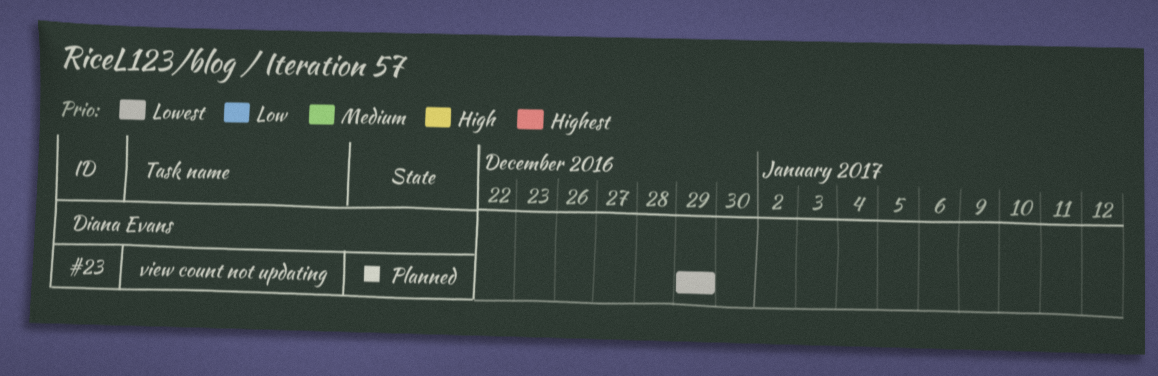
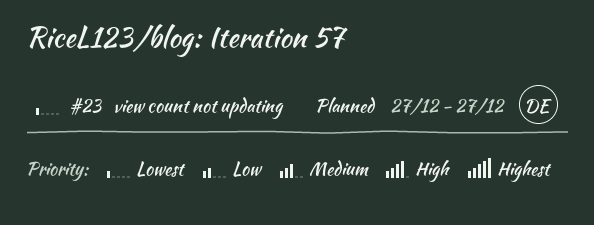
#23, start: Dec 29 -> Dec 27
#23, due: Dec 29 -> Dec 27

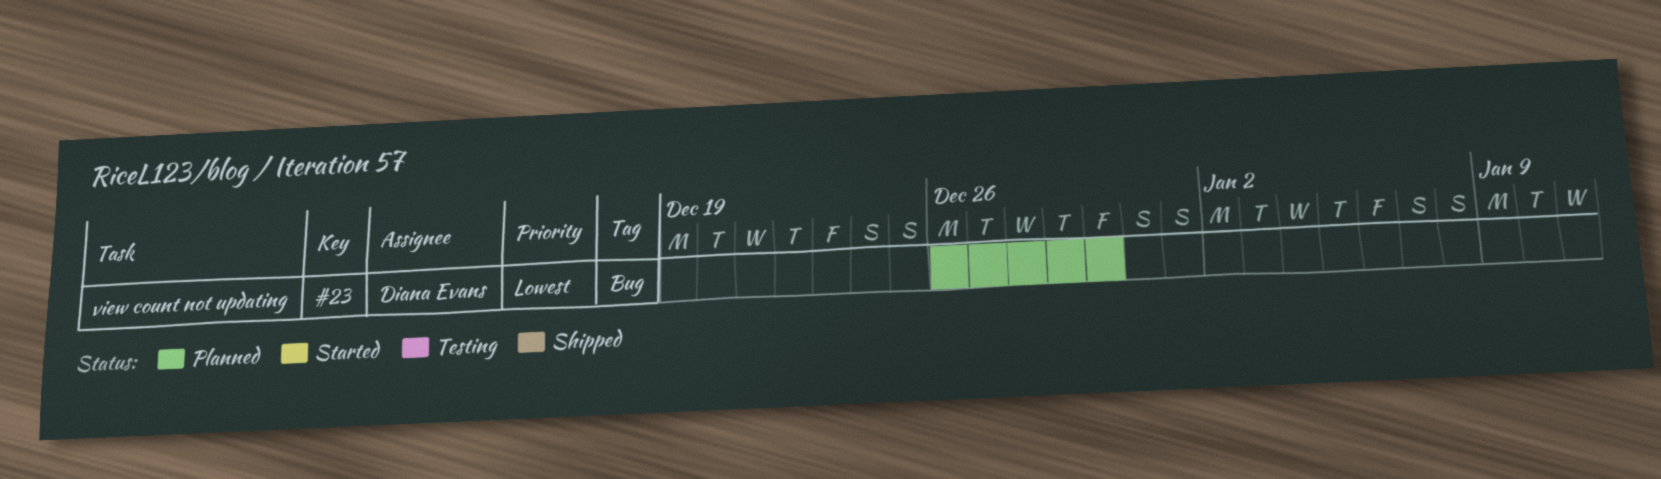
#23, start: Dec 27 -> Dec 26
#23, due: Dec 27 -> Dec 30

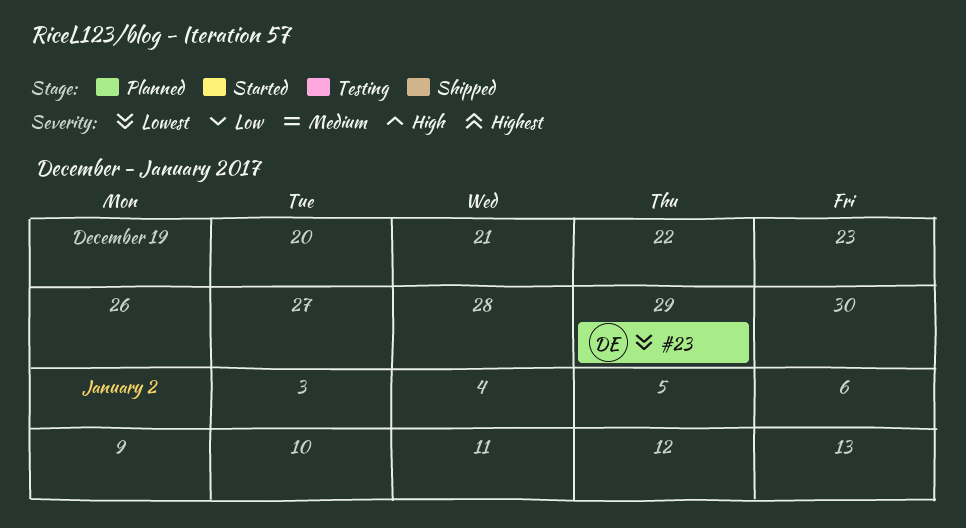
#23, start: Dec 26 -> Dec 29
#23, due: Dec 30 -> Dec 29

